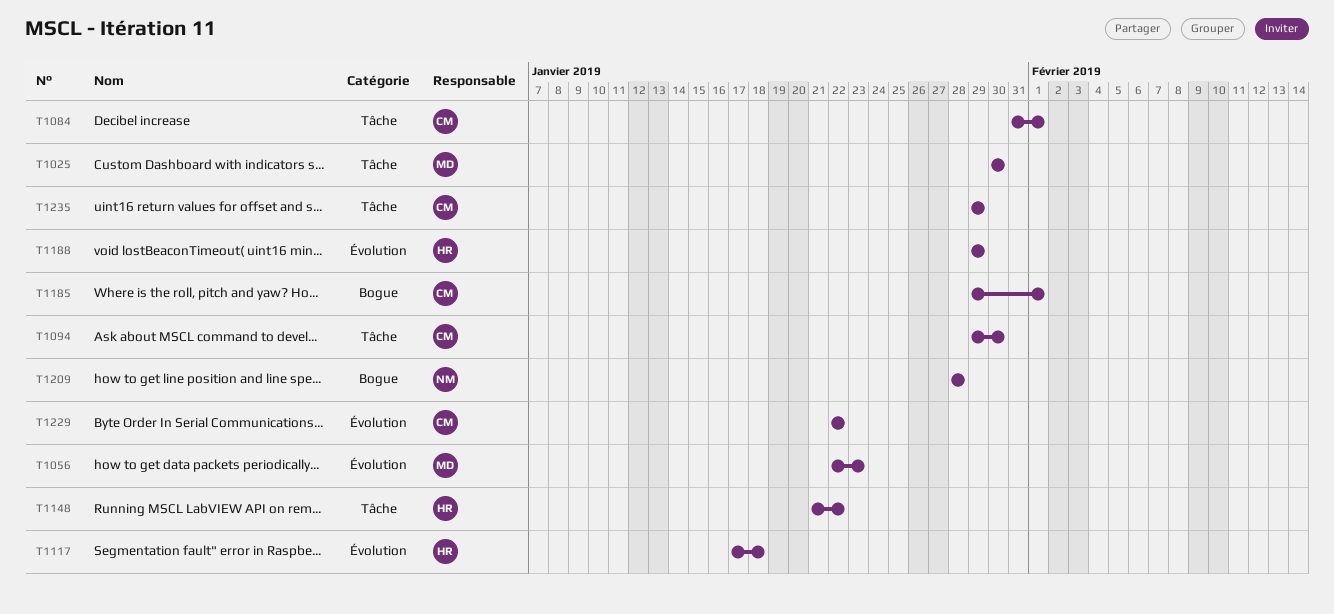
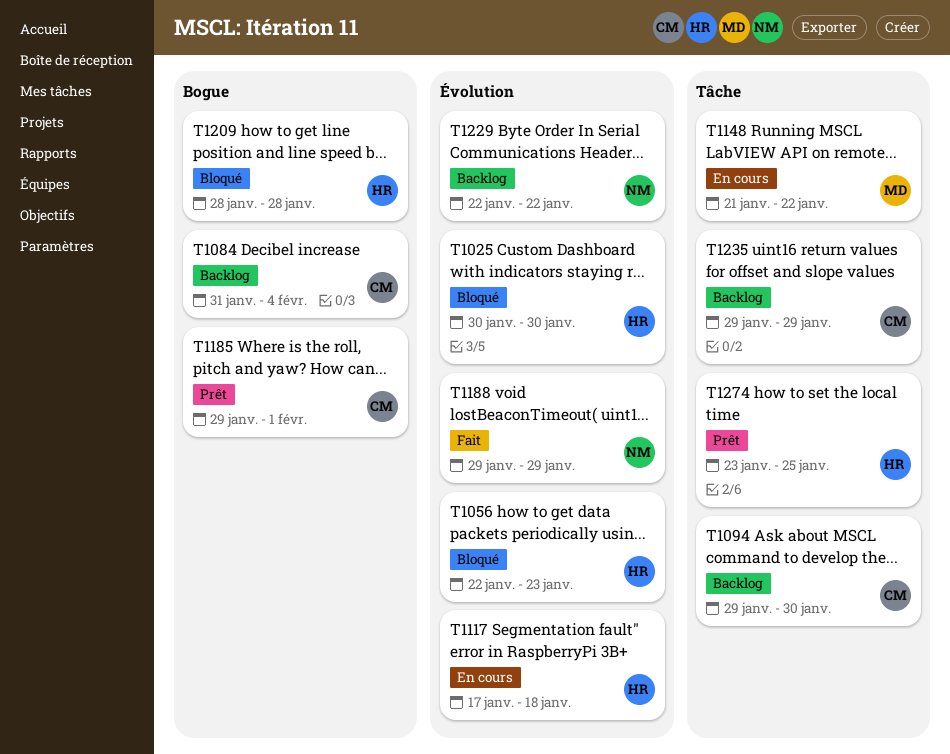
T1025, owner: MD -> HR
T1025, label: Tâche -> Évolution
T1056, owner: MD -> HR
T1084, label: Tâche -> Bogue
T1084, due: Feb 1 -> Feb 4
T1148, owner: HR -> MD
T1188, owner: HR -> NM
T1209, owner: NM -> HR
T1229, owner: CM -> NM
T1274: none -> present

